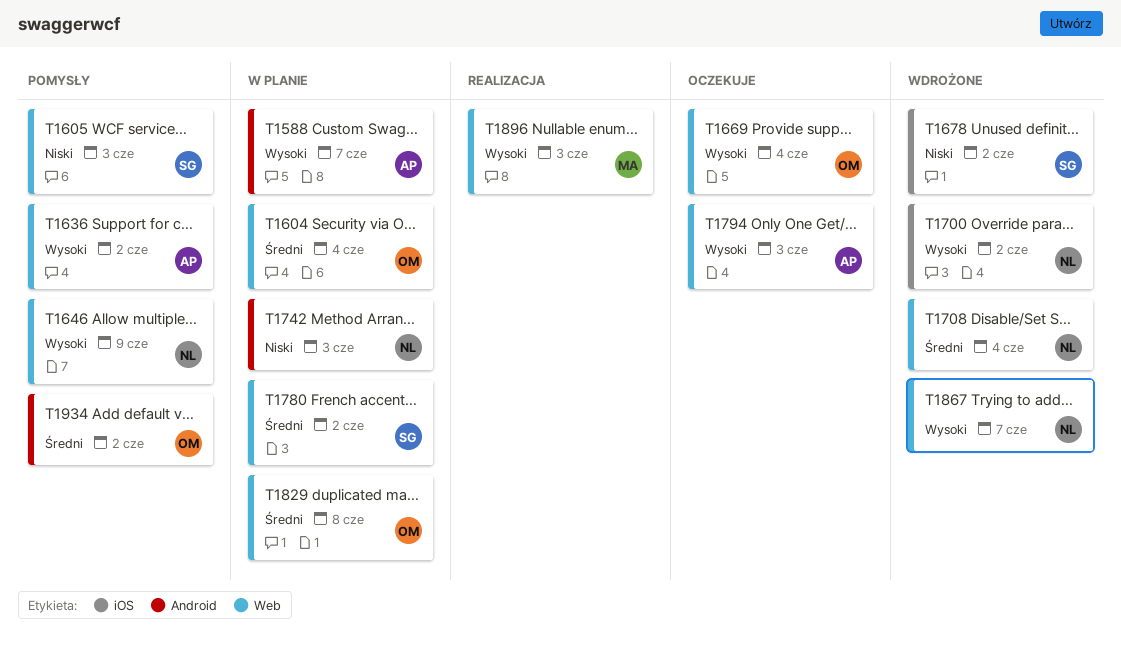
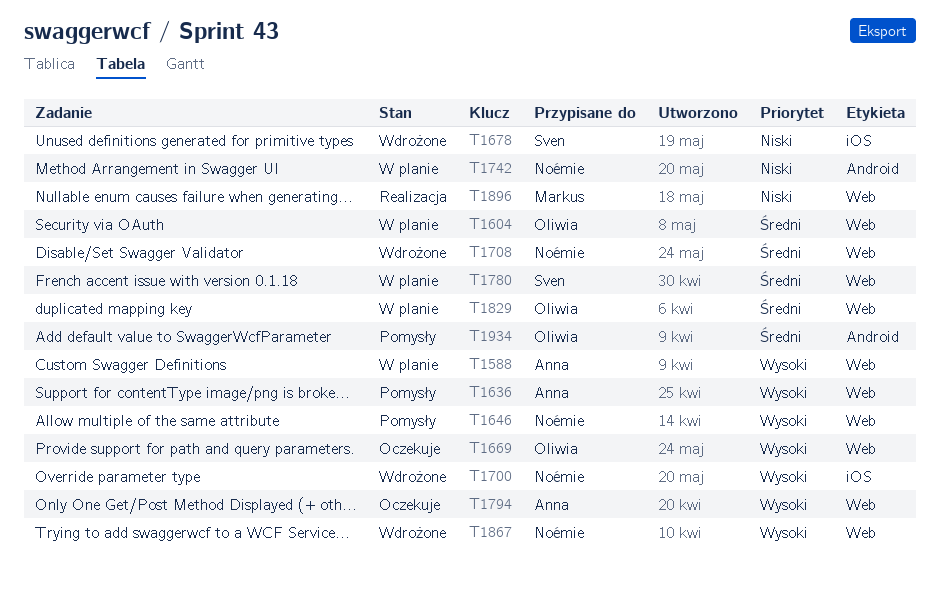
T1588, label: Android -> Web
T1605: present -> none
T1896, priority: Wysoki -> Niski

